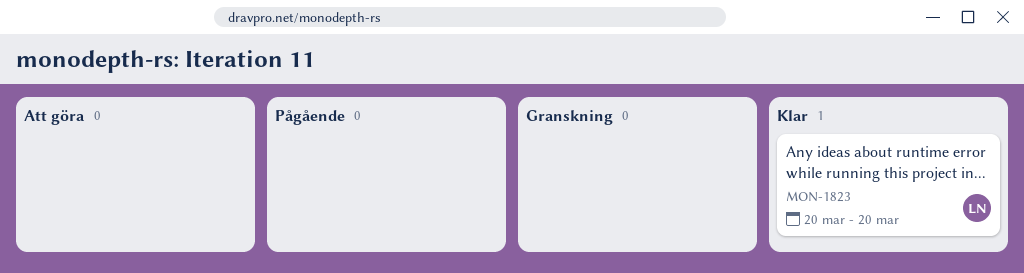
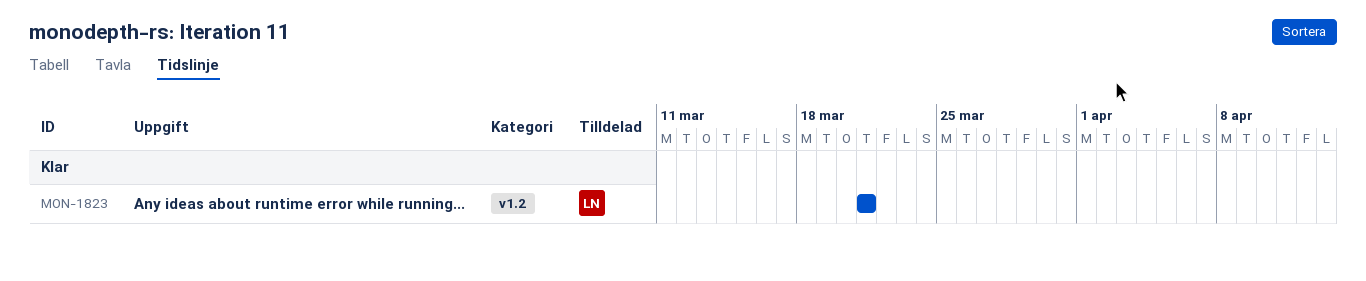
MON-1823, start: Mar 20 -> Mar 21
MON-1823, due: Mar 20 -> Mar 21

